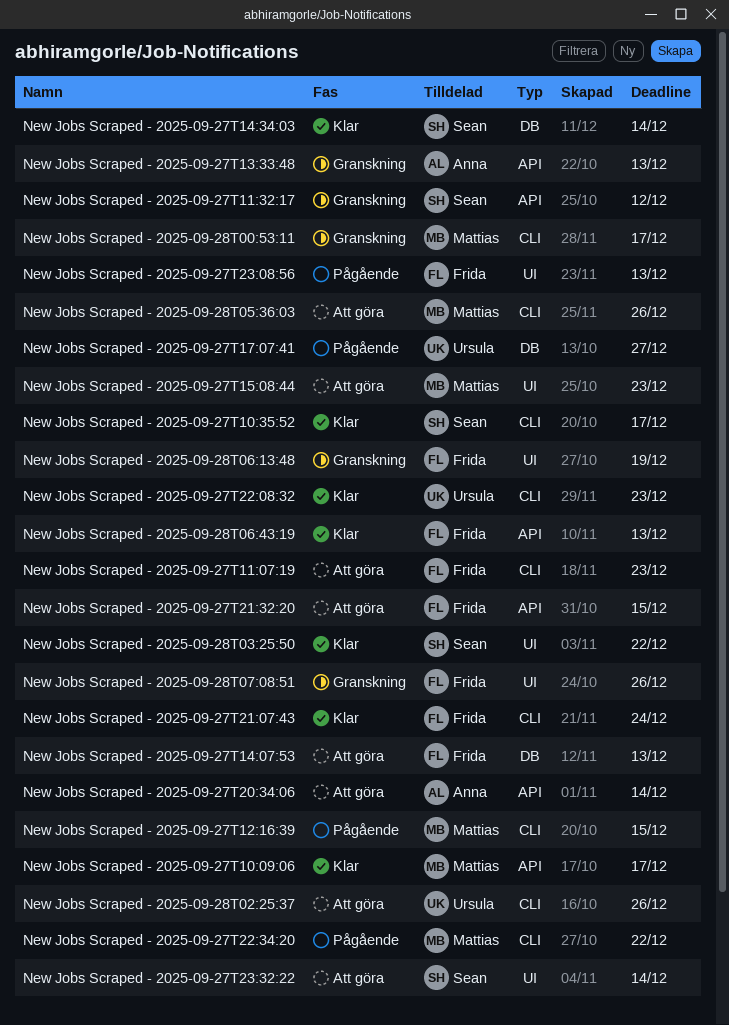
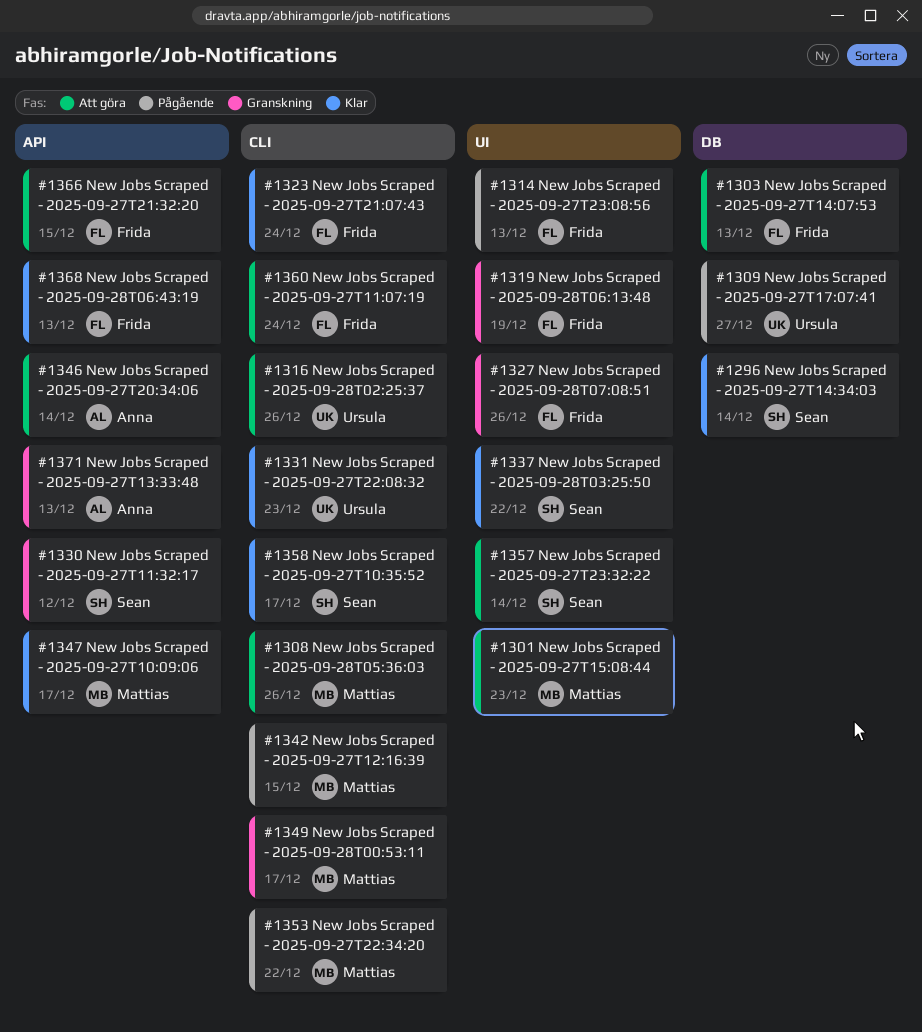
New Jobs Scraped - 2025-09-27T11:07:19, due: Dec 23 -> Dec 24

